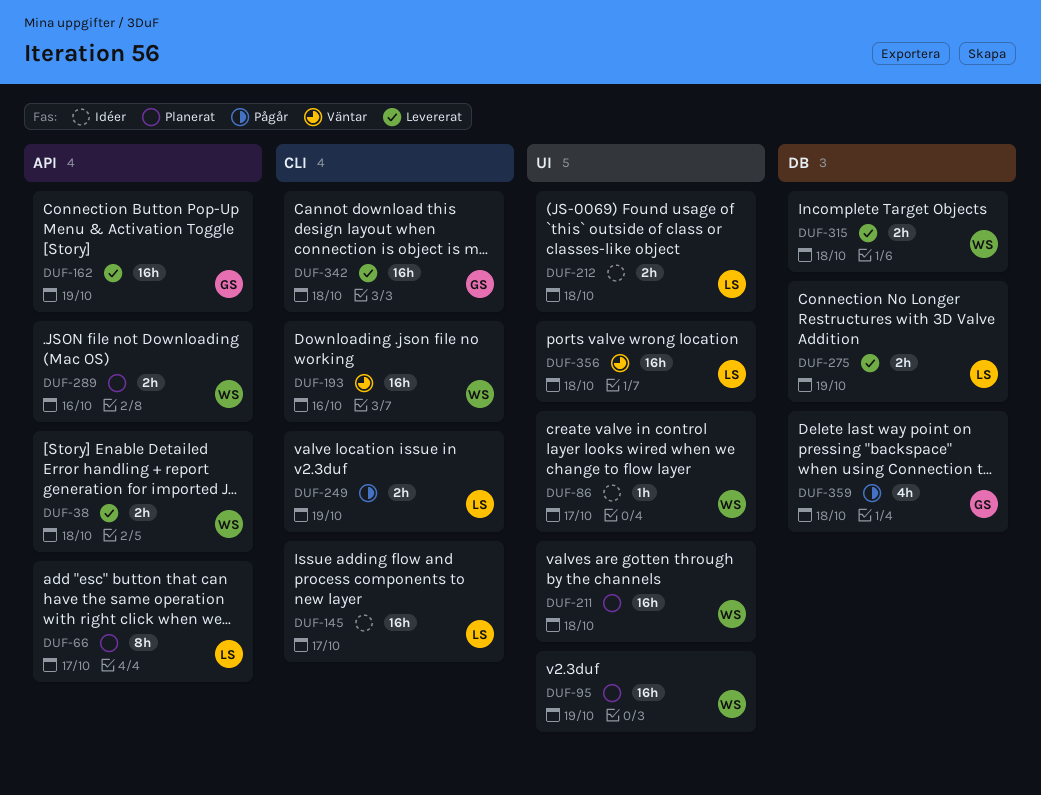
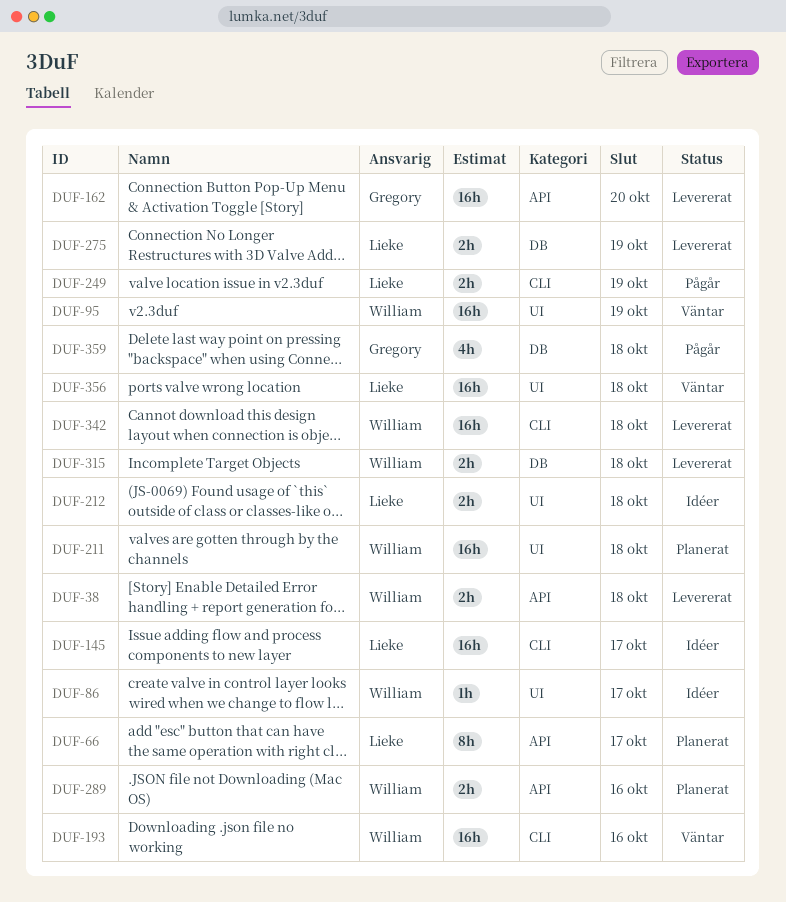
DUF-95, status: Planerat -> Väntar
DUF-162, due: Oct 19 -> Oct 20
DUF-342, owner: Gregory -> William

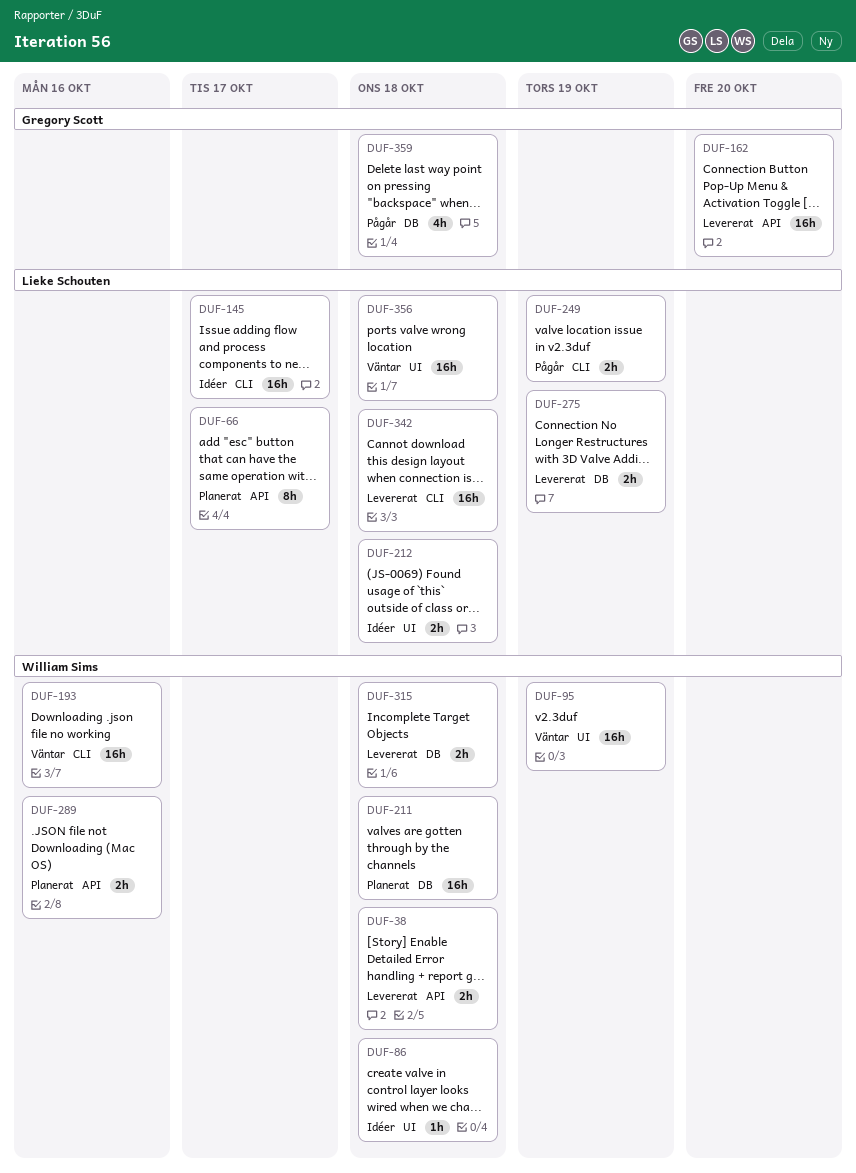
DUF-86, due: Oct 17 -> Oct 18
DUF-211, label: UI -> DB
DUF-342, owner: William Sims -> Lieke Schouten

